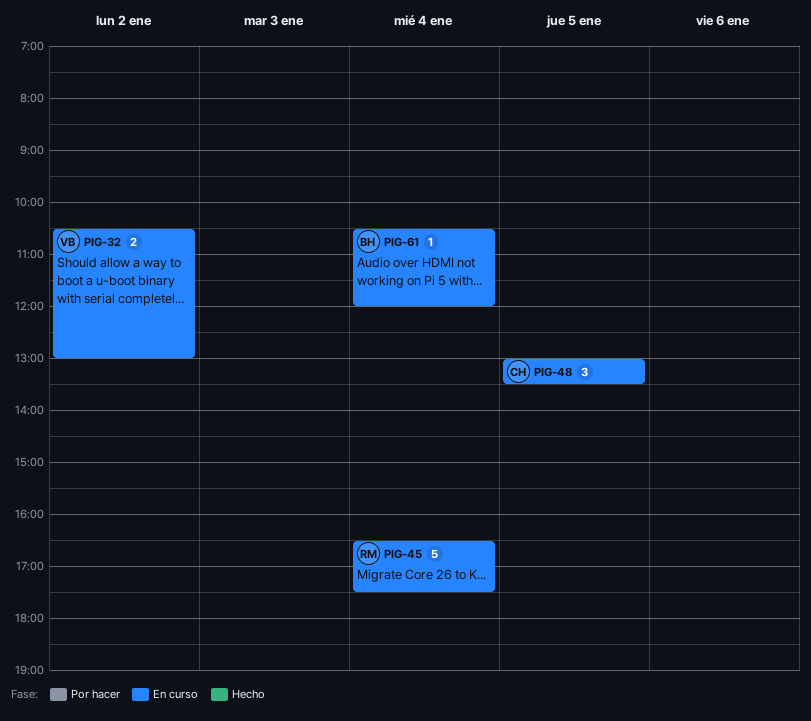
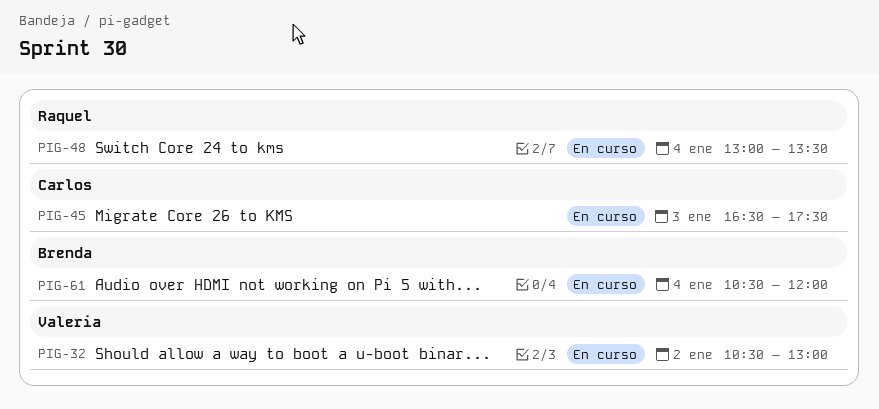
PIG-45, owner: Raquel -> Carlos
PIG-45, day: Jan 4 -> Jan 3
PIG-48, owner: Carlos -> Raquel
PIG-48, day: Jan 5 -> Jan 4

